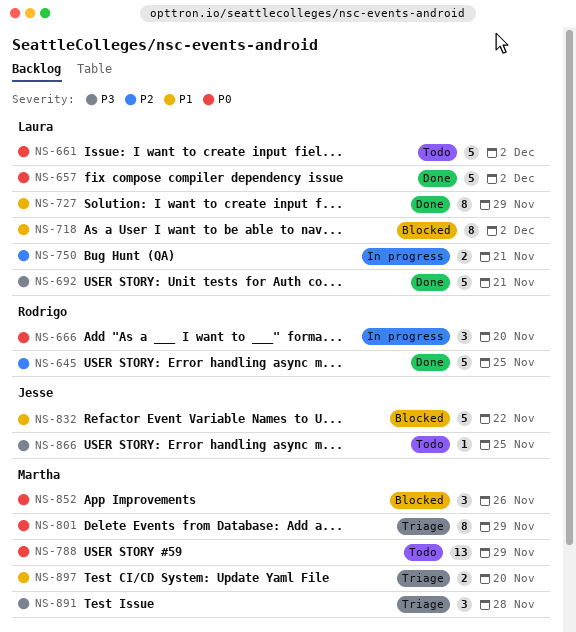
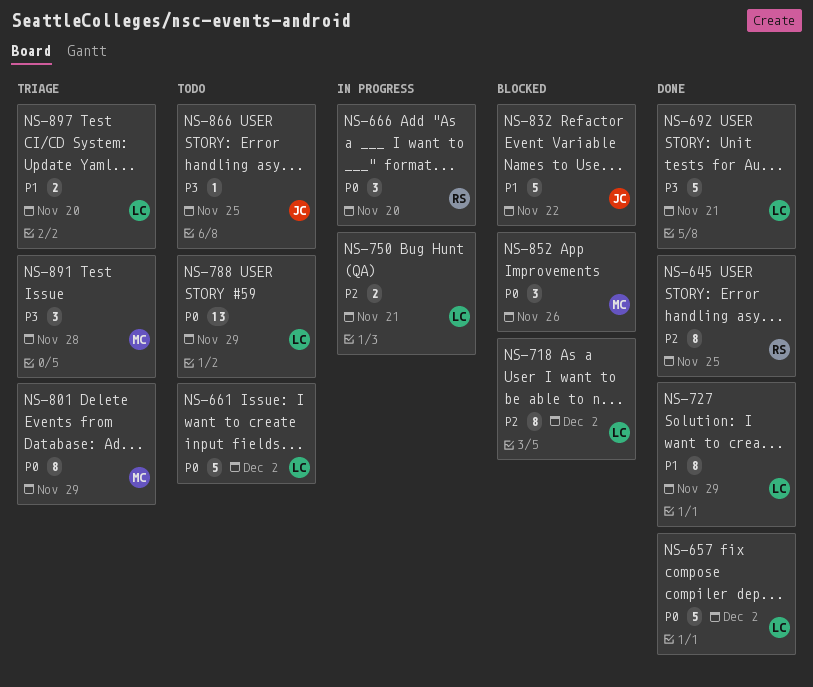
NS-645, estimate: 5 -> 8
NS-718, priority: P1 -> P2
NS-788, owner: Martha -> Laura
NS-897, owner: Martha -> Laura

